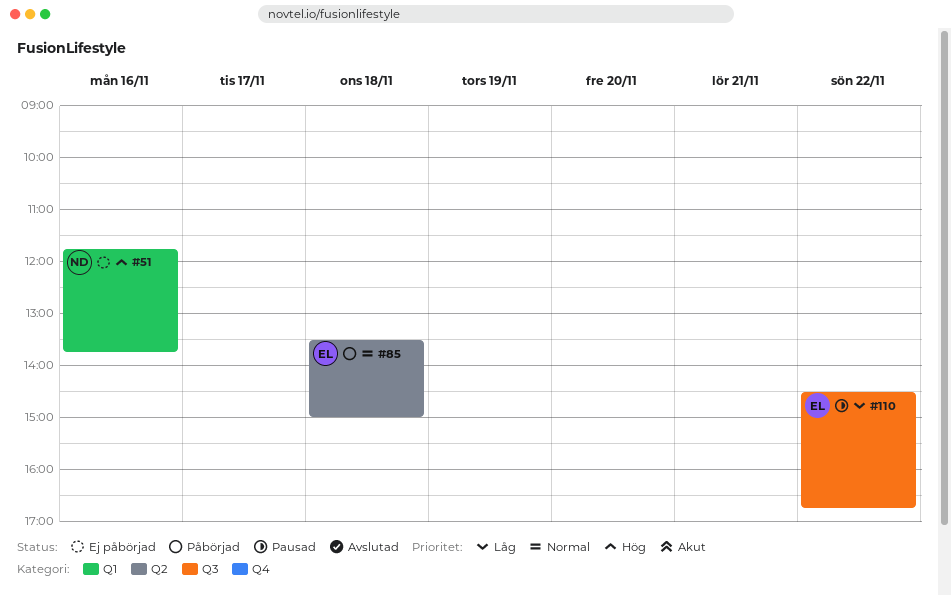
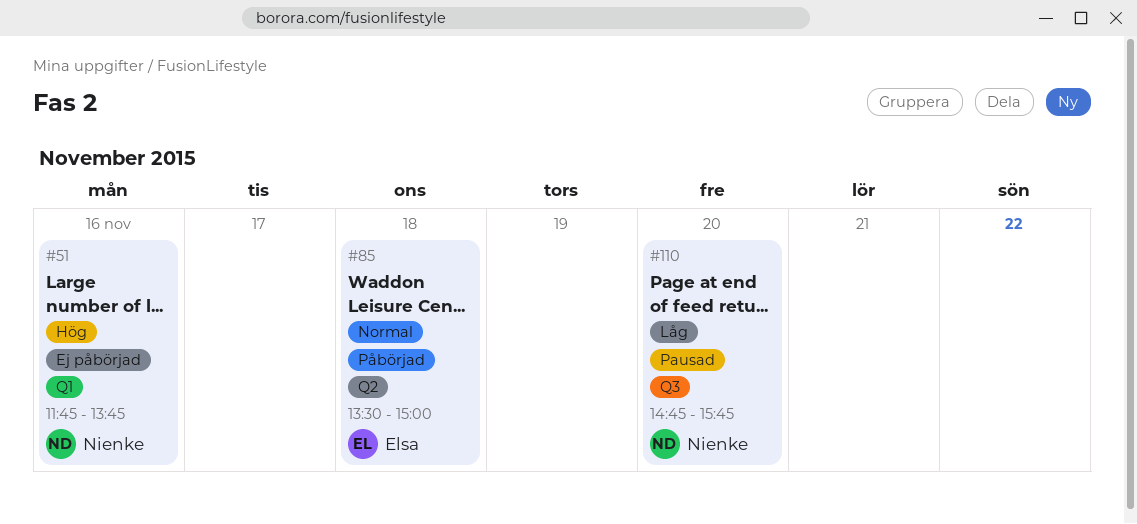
#110, owner: Elsa -> Nienke
#110, day: Nov 22 -> Nov 20
#110, begins: 14:30 -> 14:45
#110, ends: 16:45 -> 15:45

